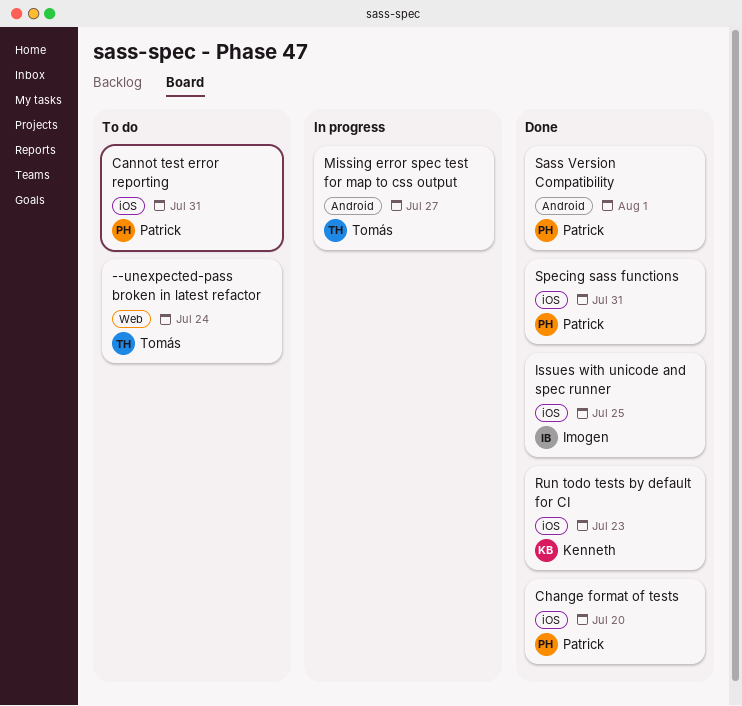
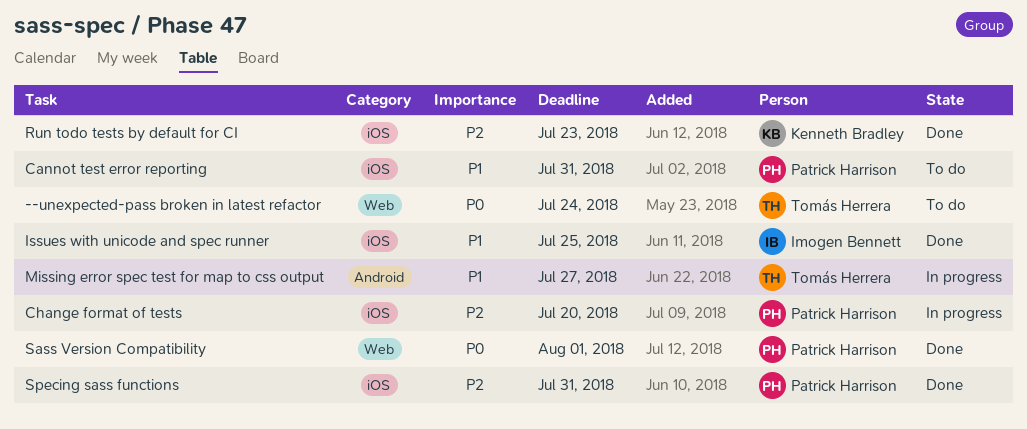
Change format of tests, status: Done -> In progress
Sass Version Compatibility, label: Android -> Web

